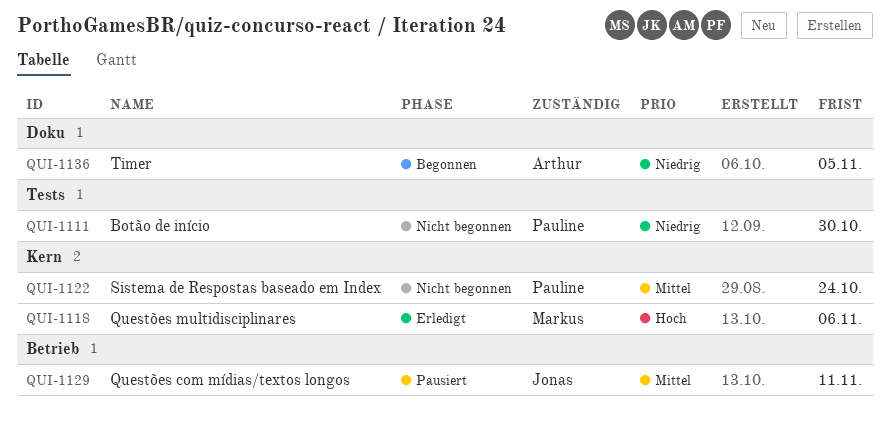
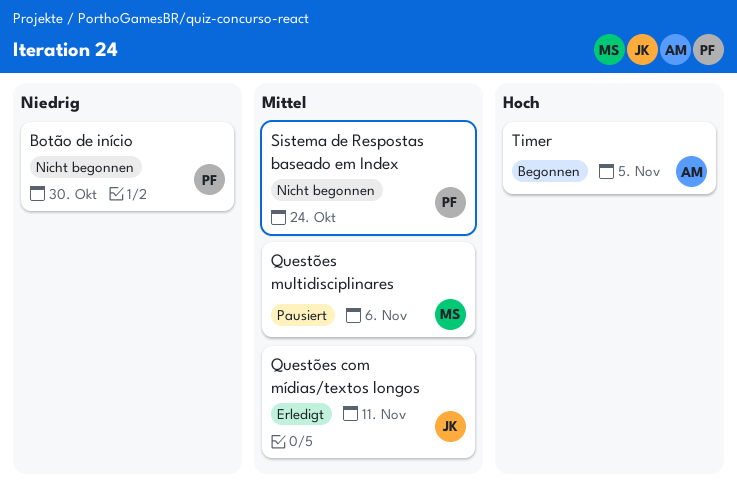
Questões com mídias/textos longos, status: Pausiert -> Erledigt
Questões multidisciplinares, status: Erledigt -> Pausiert
Questões multidisciplinares, priority: Hoch -> Mittel
Timer, priority: Niedrig -> Hoch

